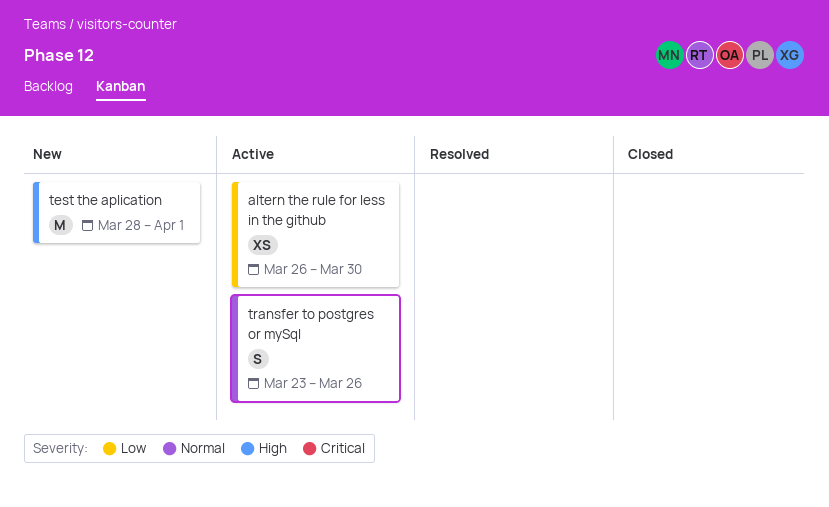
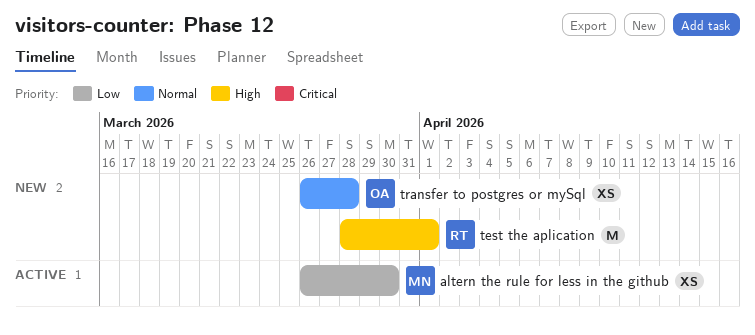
transfer to postgres or mySql, status: Active -> New
transfer to postgres or mySql, estimate: S -> XS
transfer to postgres or mySql, start: Mar 23 -> Mar 26
transfer to postgres or mySql, due: Mar 26 -> Mar 28

